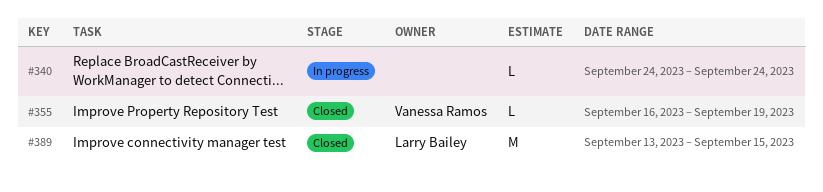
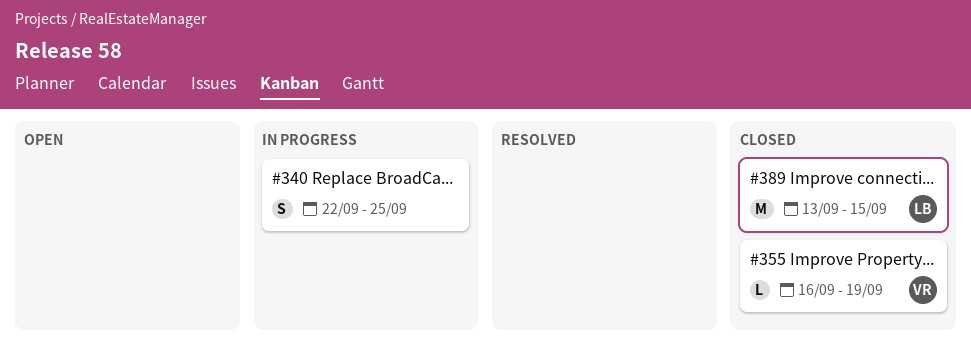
#340, estimate: L -> S
#340, start: Sep 24 -> Sep 22
#340, due: Sep 24 -> Sep 25

